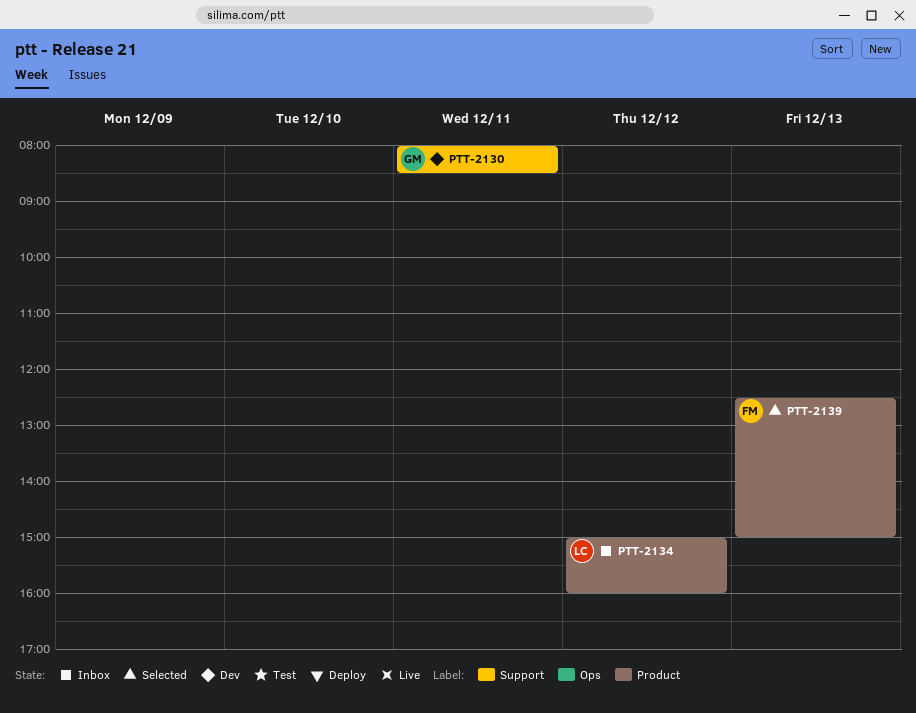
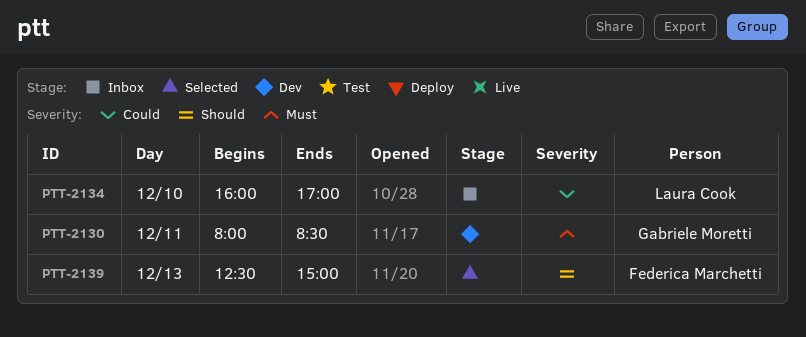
PTT-2134, day: Dec 12 -> Dec 10
PTT-2134, begins: 15:00 -> 16:00
PTT-2134, ends: 16:00 -> 17:00

